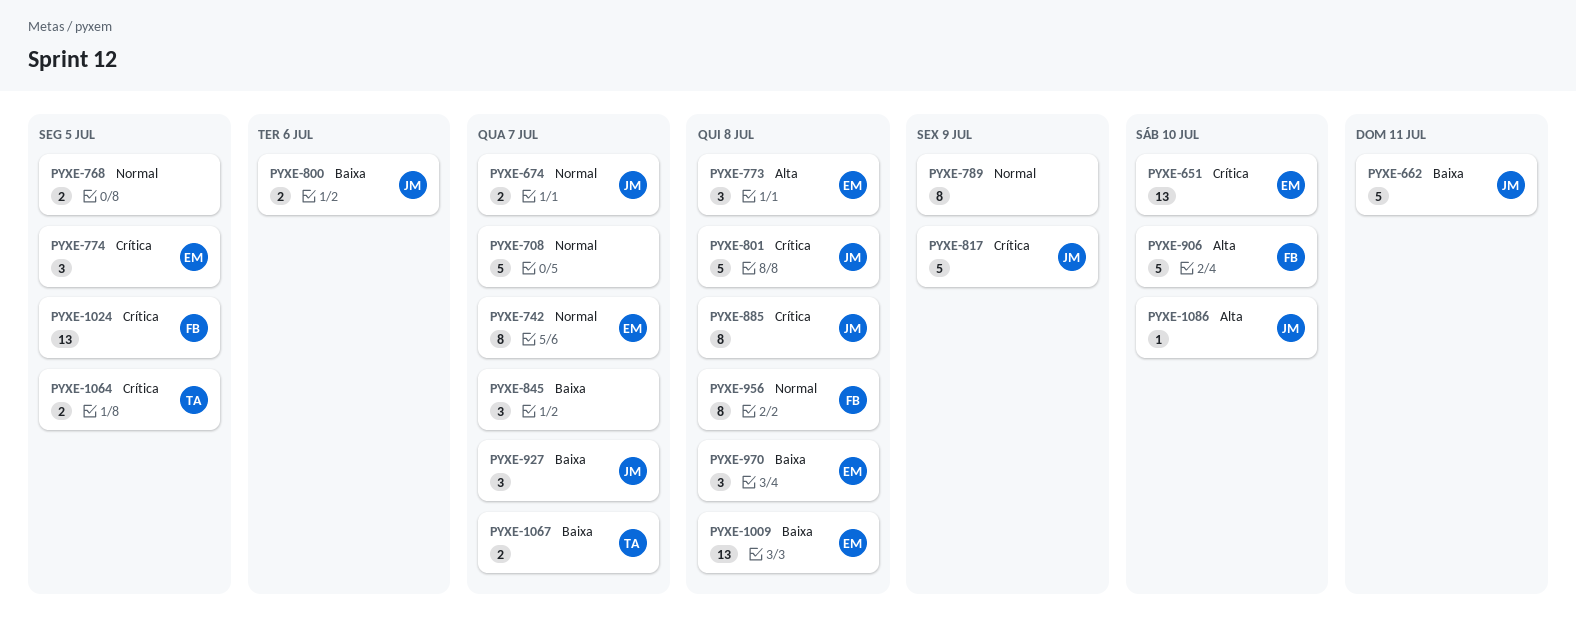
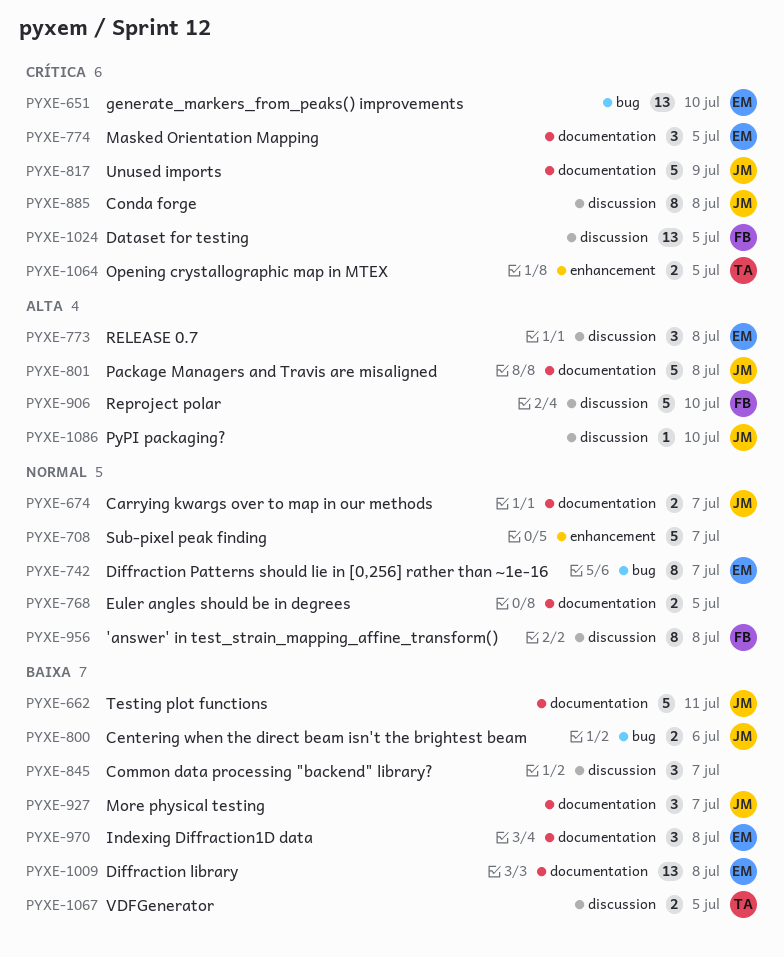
PYXE-789: present -> none
PYXE-801, priority: Crítica -> Alta
PYXE-1067, due: Jul 7 -> Jul 5

